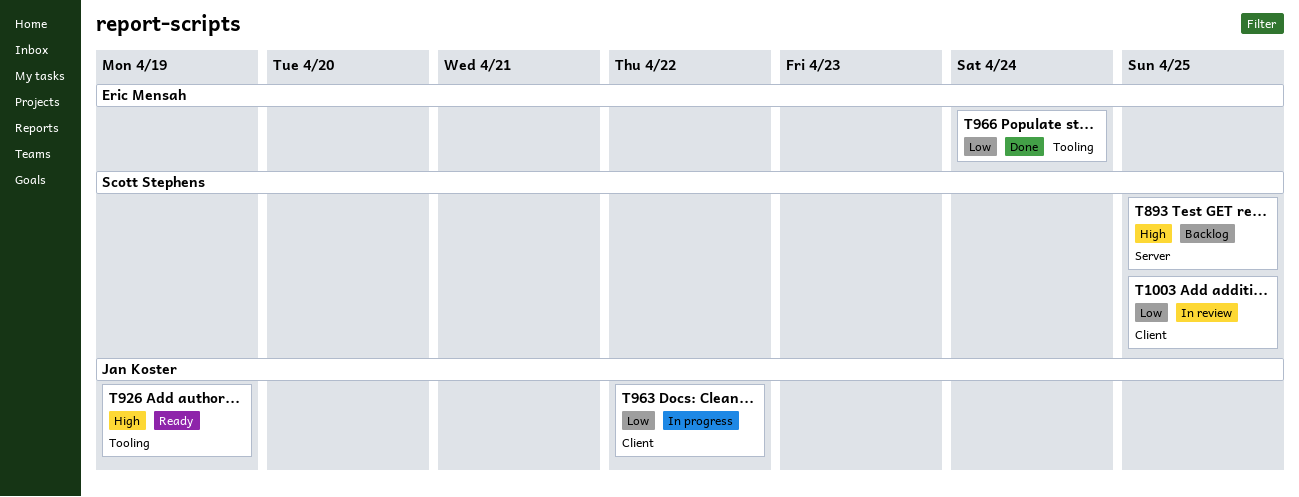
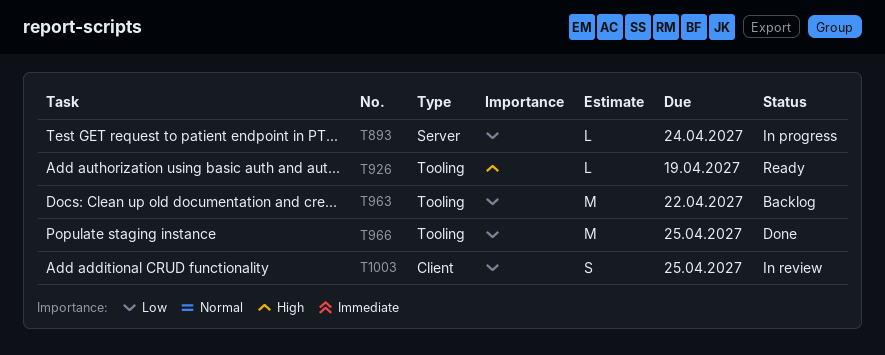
T893, status: Backlog -> In progress
T893, priority: High -> Low
T893, due: Apr 25 -> Apr 24
T963, status: In progress -> Backlog
T963, label: Client -> Tooling
T966, due: Apr 24 -> Apr 25

